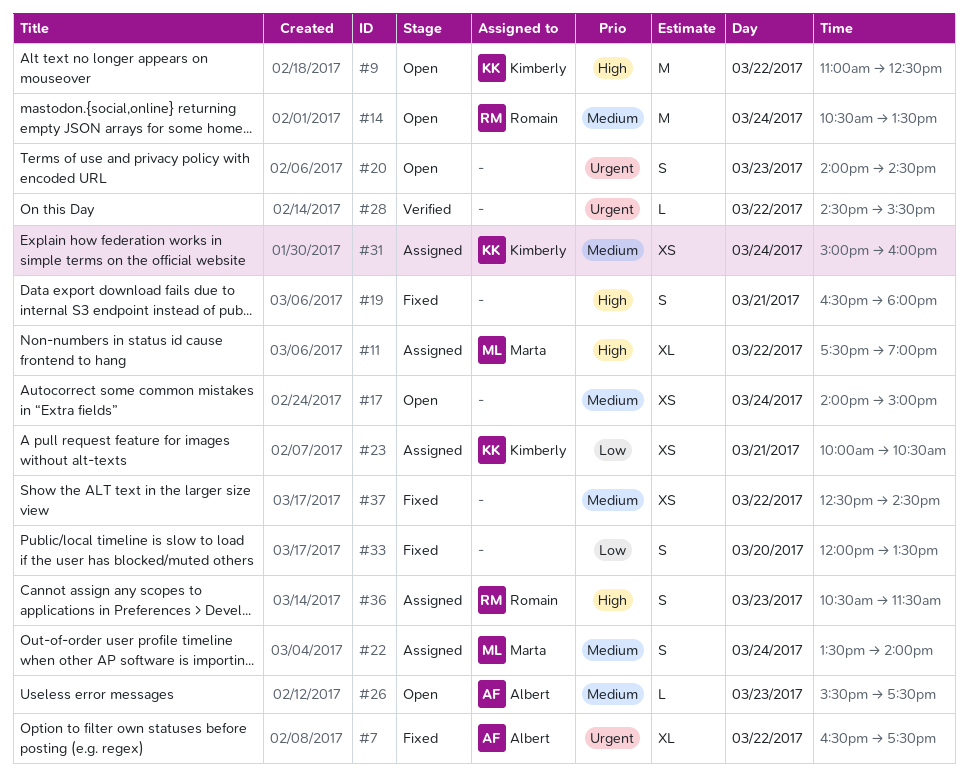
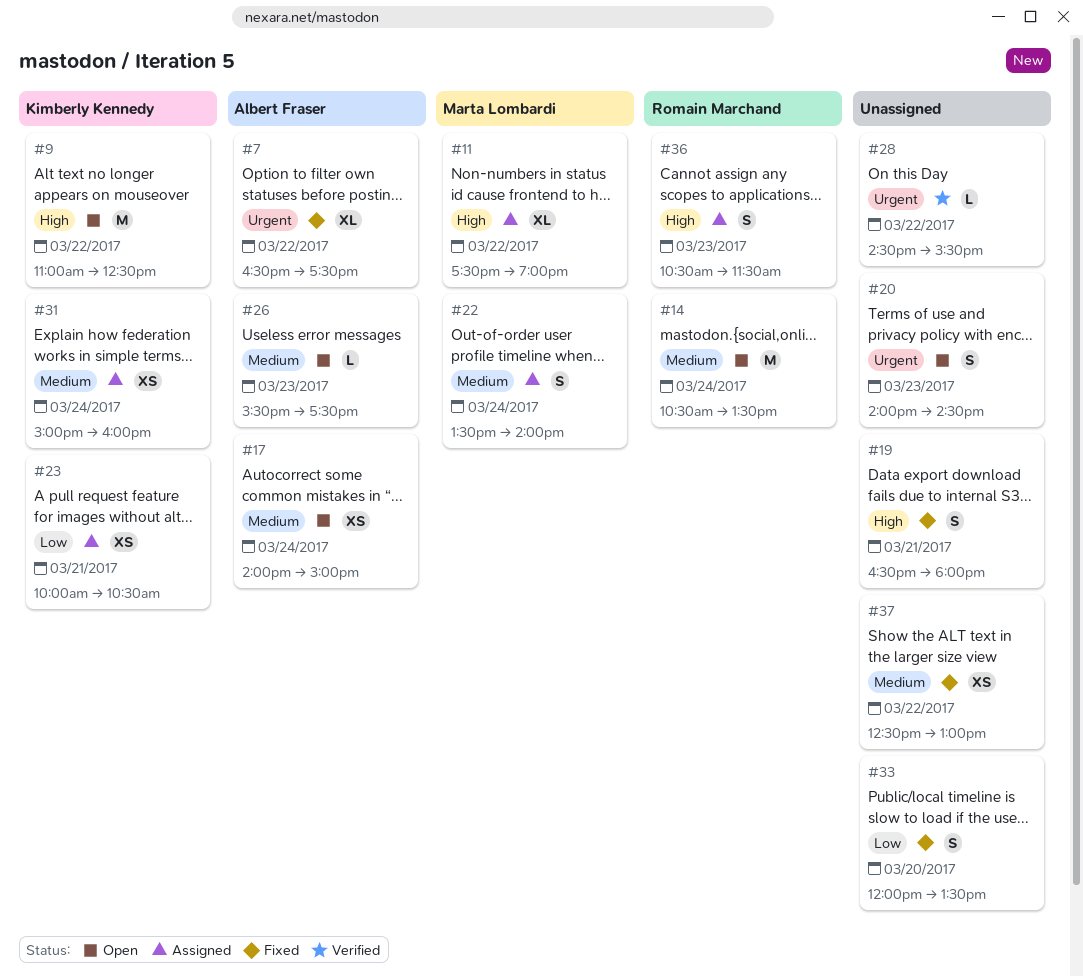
#17, owner: none -> Albert Fraser
#37, ends: 14:30 -> 13:00

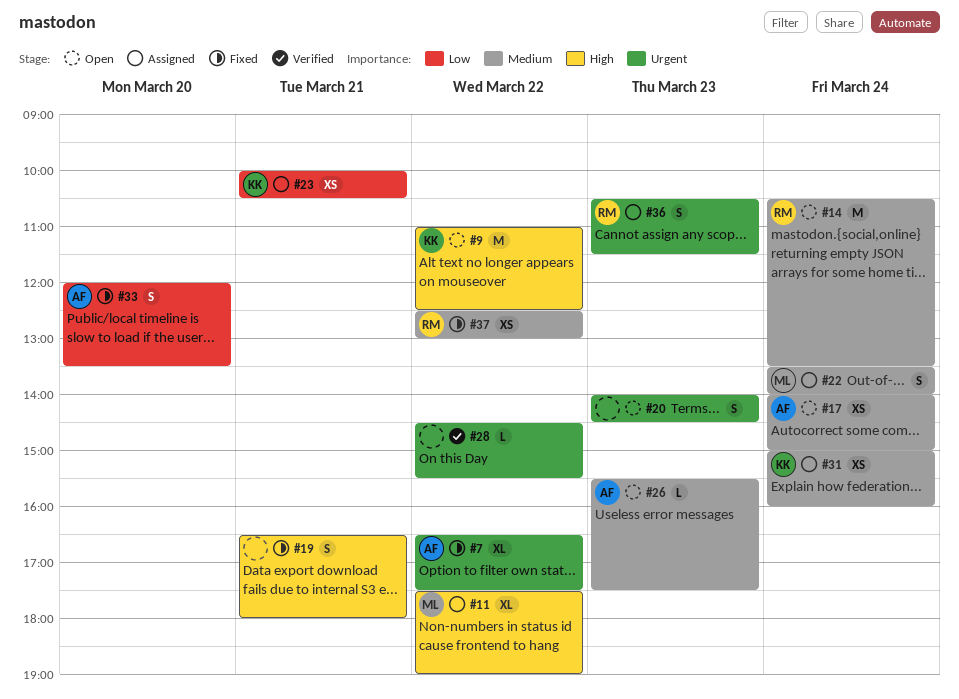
#33, owner: none -> Albert Fraser
#36, priority: High -> Urgent
#37, owner: none -> Romain Marchand

